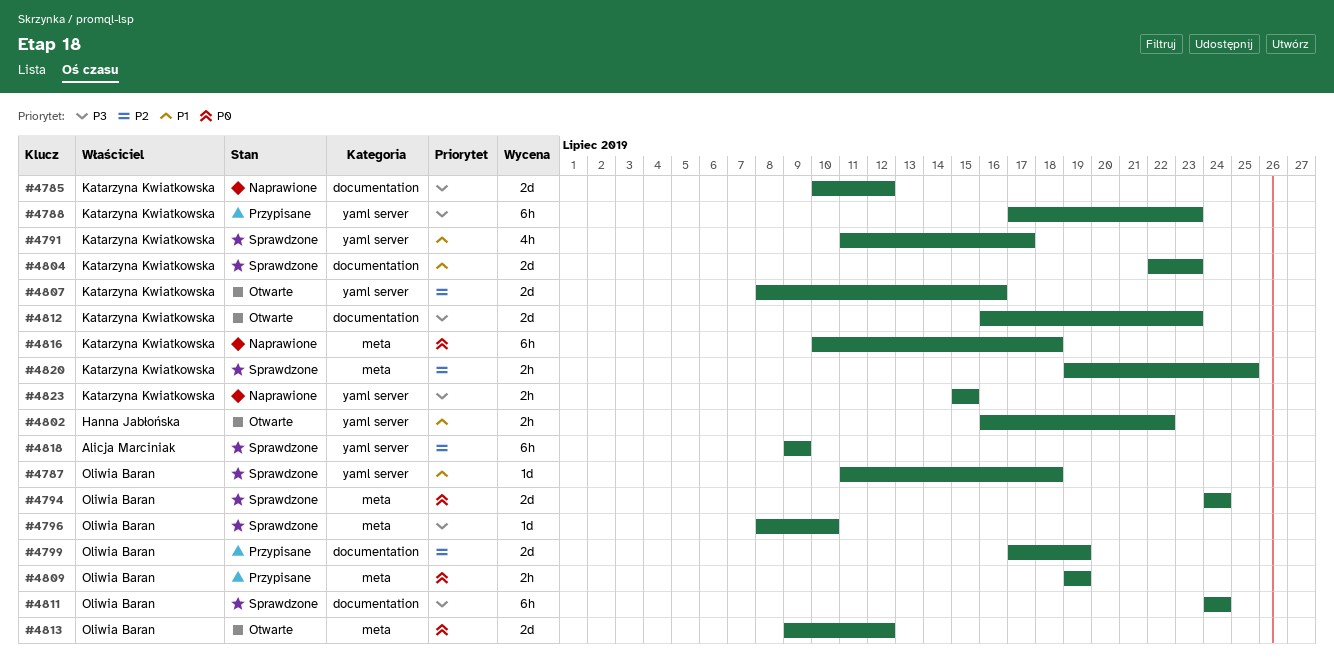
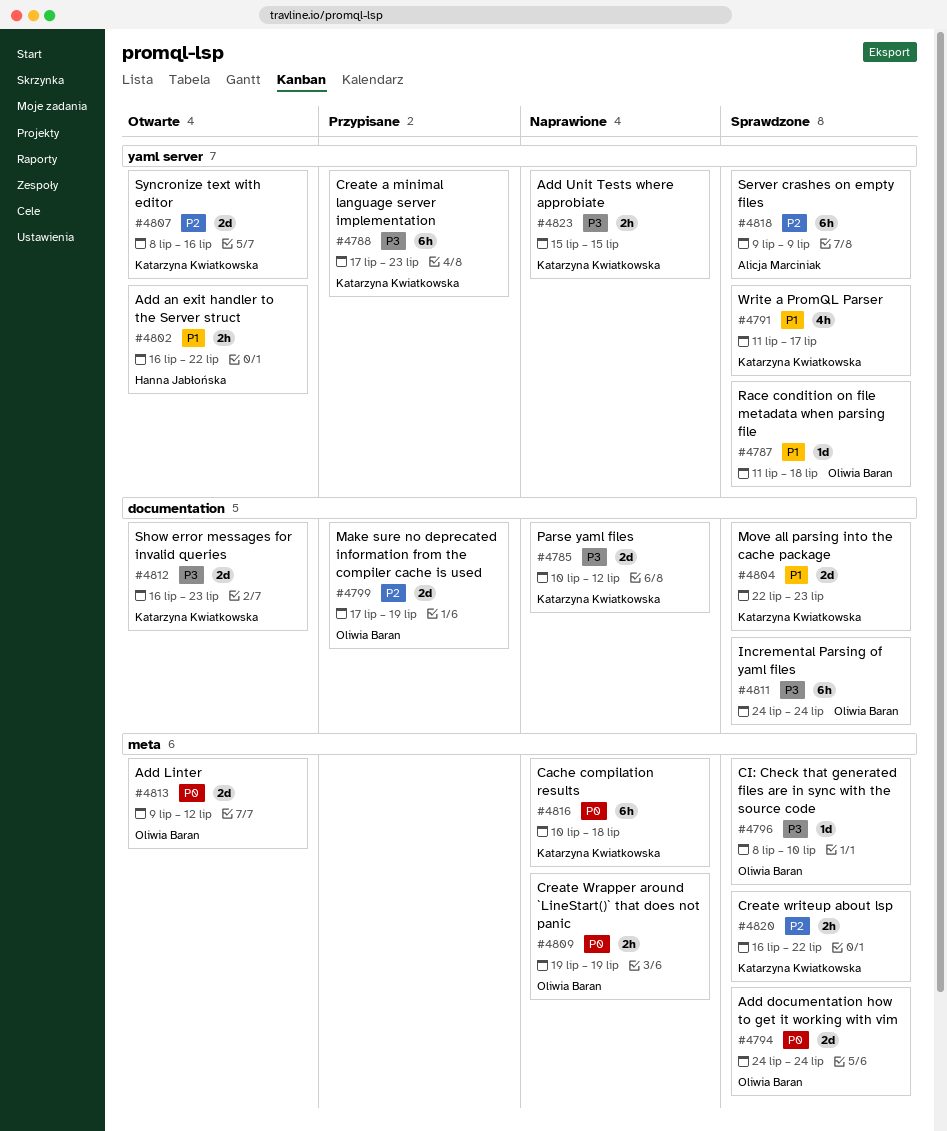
#4809, status: Przypisane -> Naprawione
#4820, start: Jul 19 -> Jul 16
#4820, due: Jul 25 -> Jul 22

